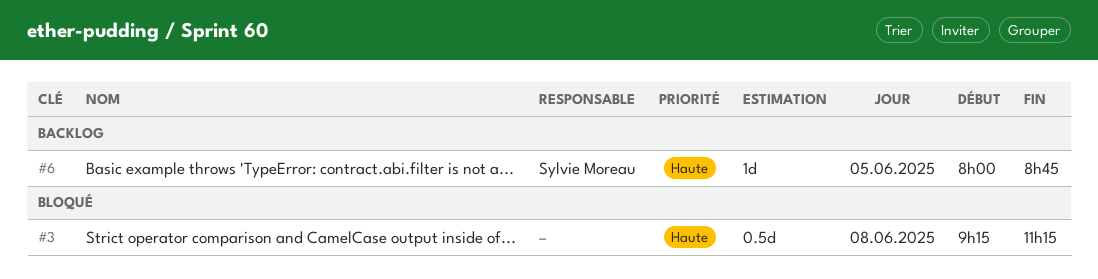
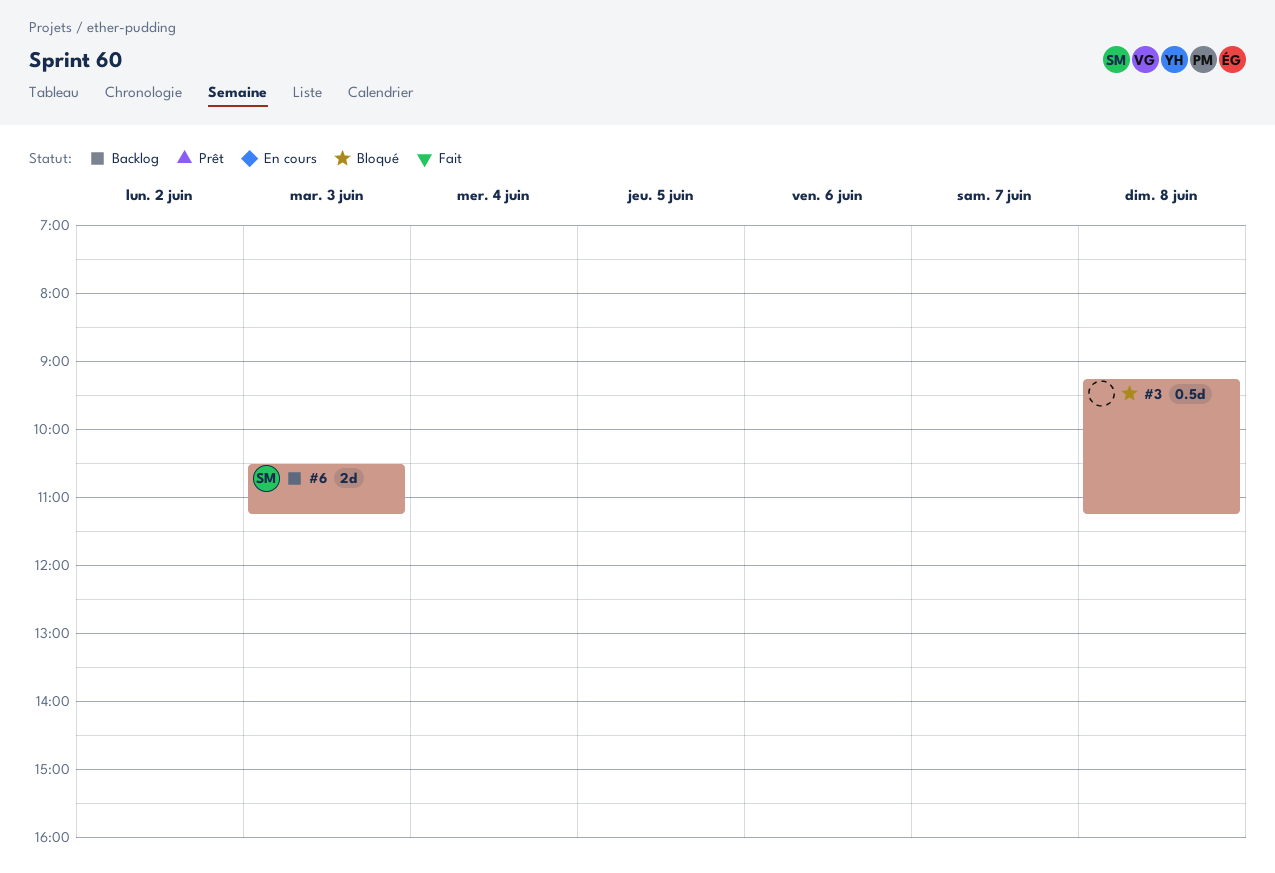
#6, estimate: 1d -> 2d
#6, day: Jun 5 -> Jun 3
#6, begins: 08:00 -> 10:30
#6, ends: 08:45 -> 11:15

